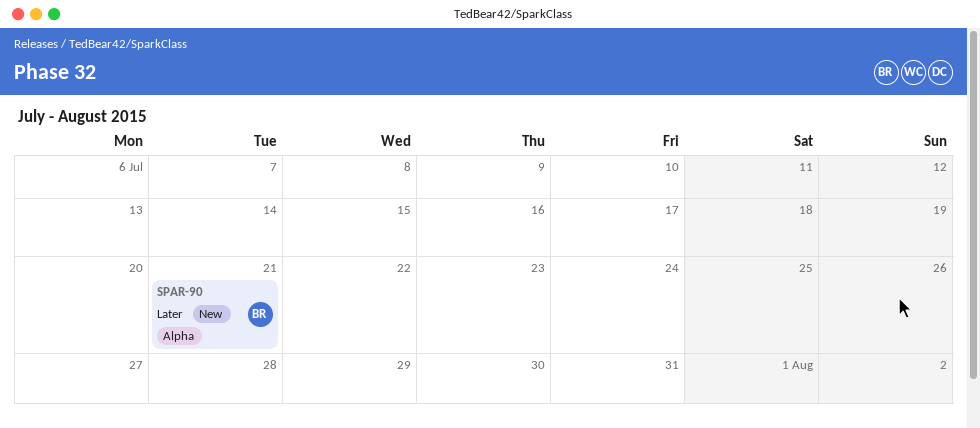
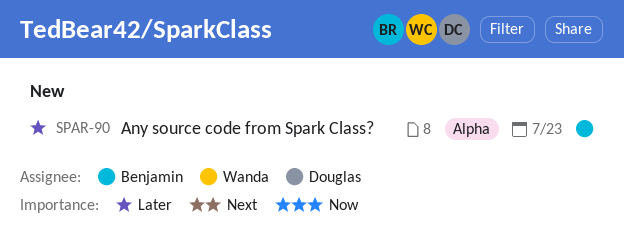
SPAR-90, due: Jul 21 -> Jul 23

